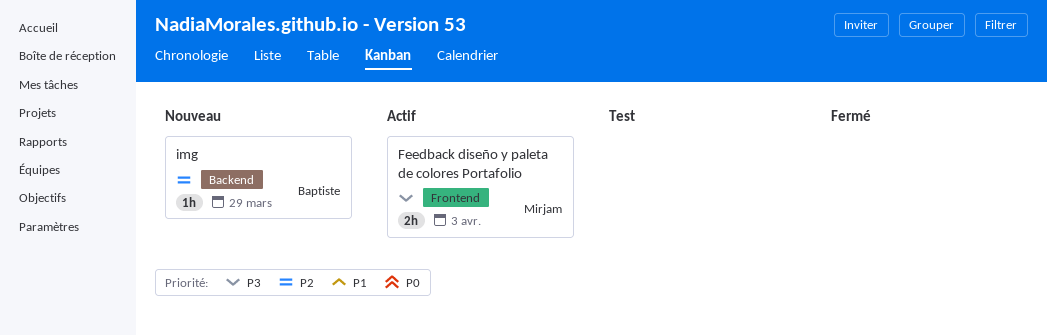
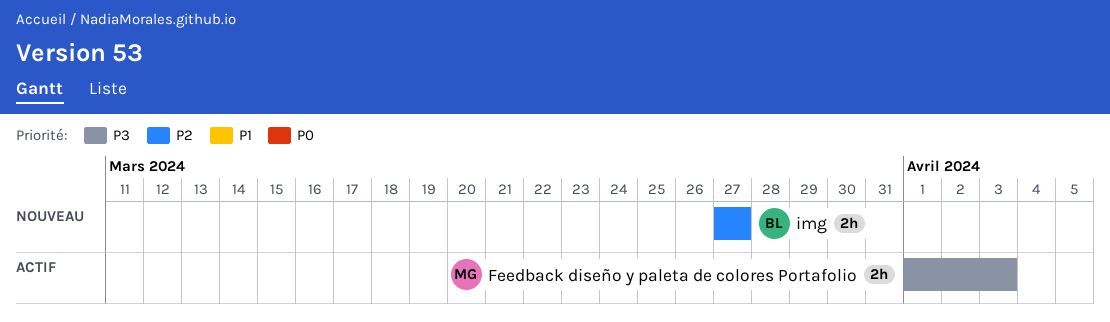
img, estimate: 1h -> 2h
img, due: Mar 29 -> Mar 27

